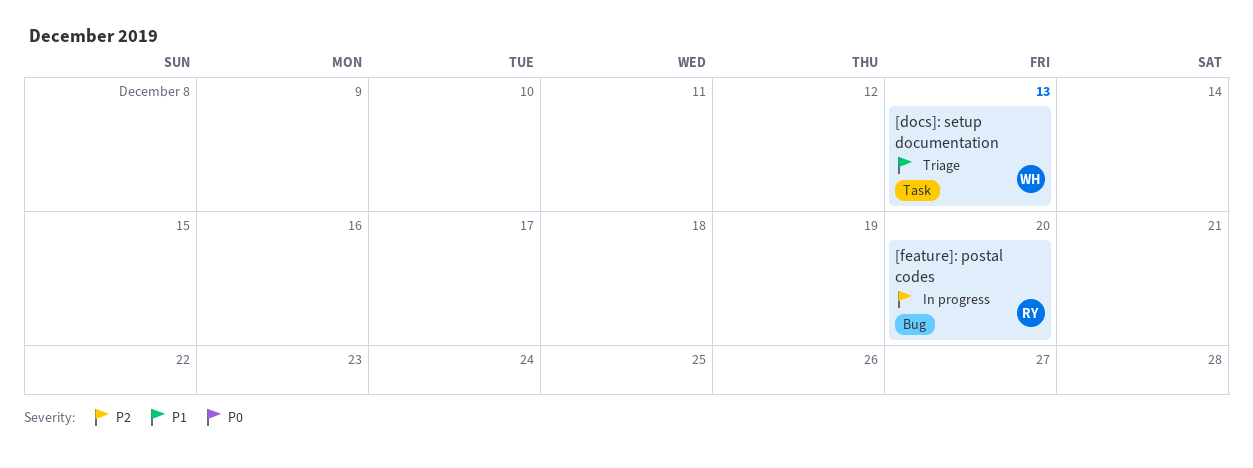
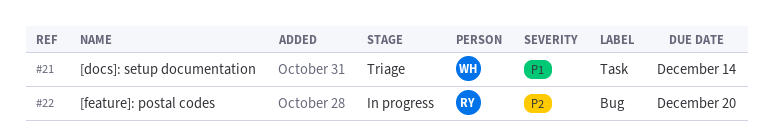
[docs]: setup documentation, due: Dec 13 -> Dec 14

